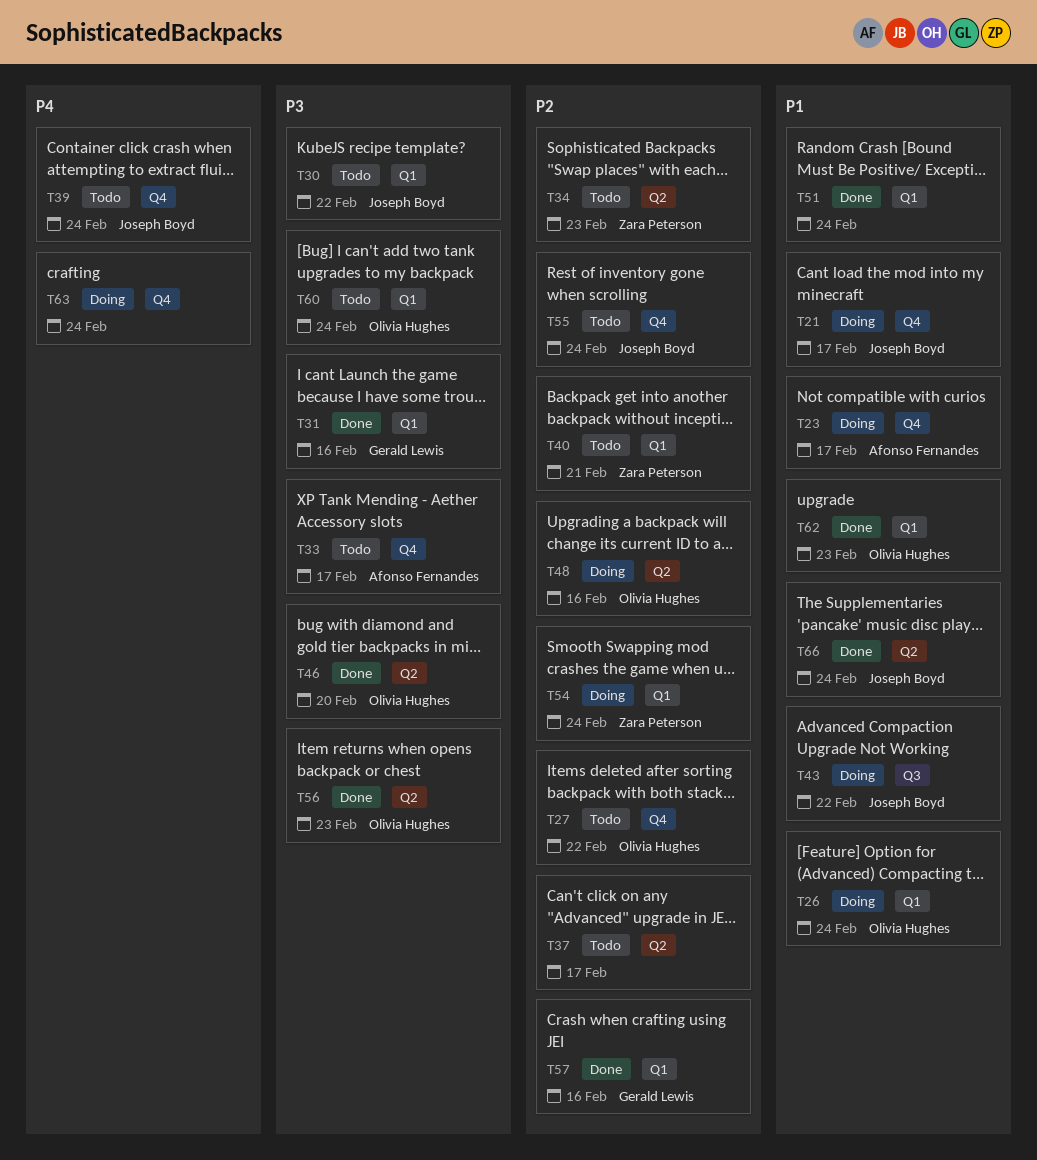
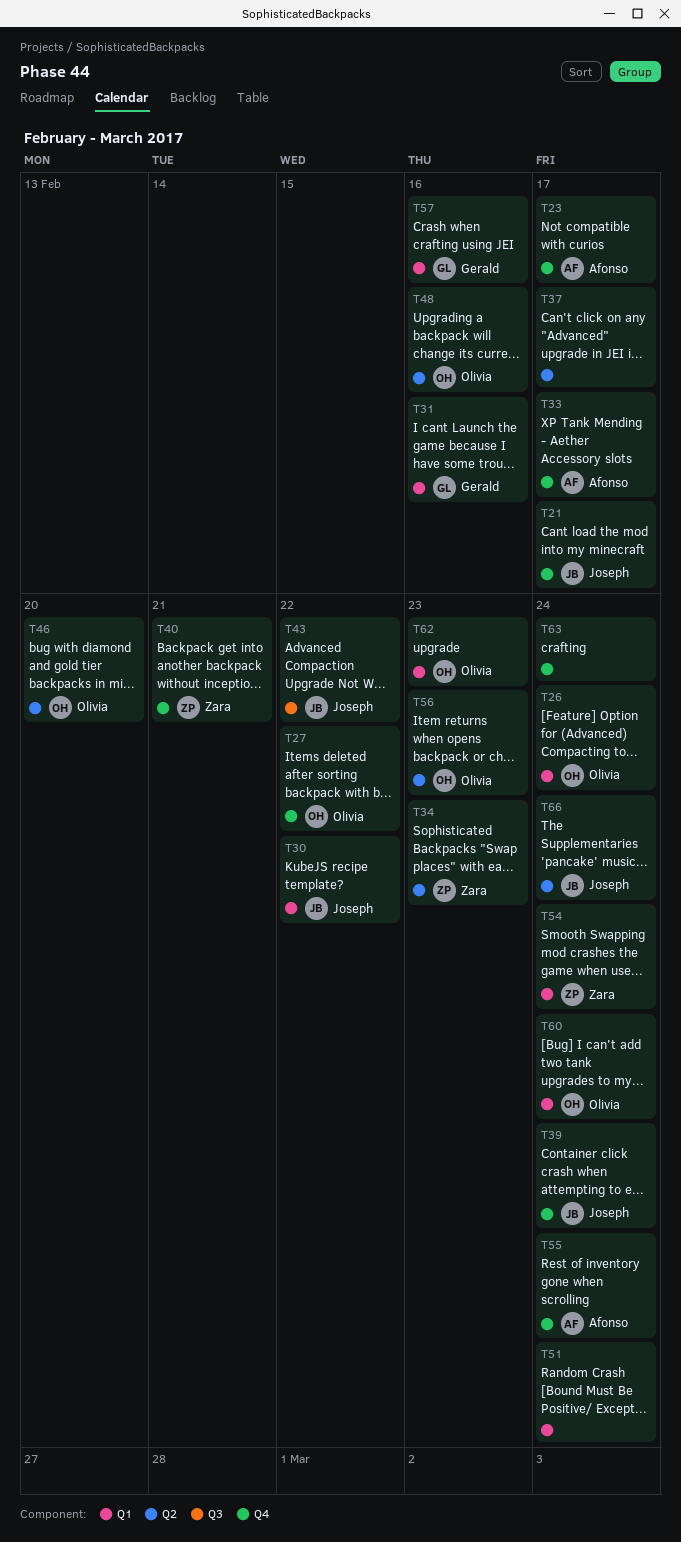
T40, label: Q1 -> Q4
T55, owner: Joseph Boyd -> Afonso Fernandes

